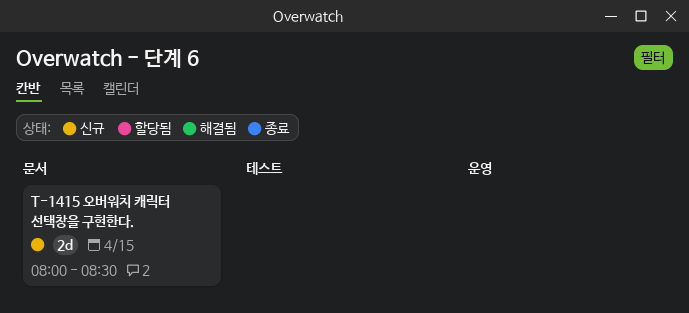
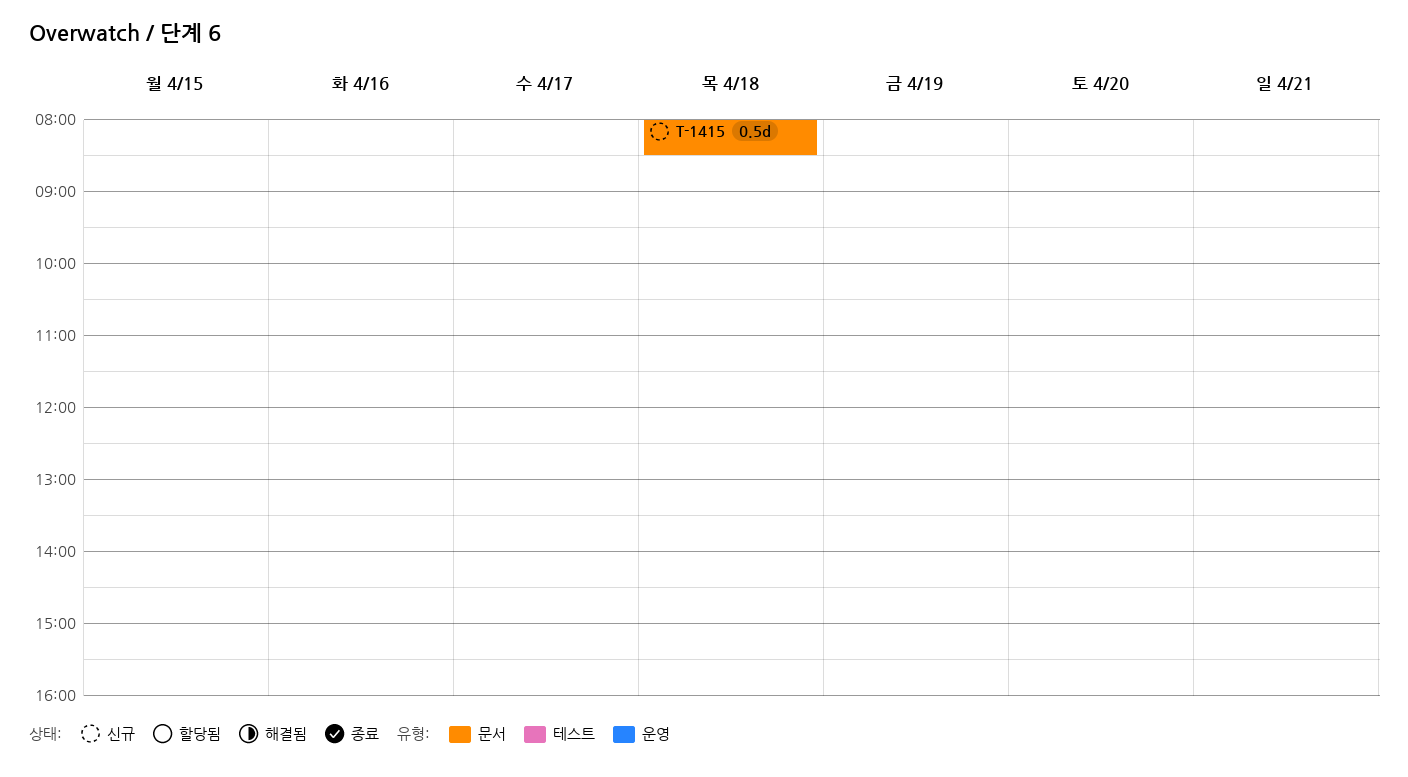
T-1415, estimate: 2d -> 0.5d
T-1415, day: Apr 15 -> Apr 18

